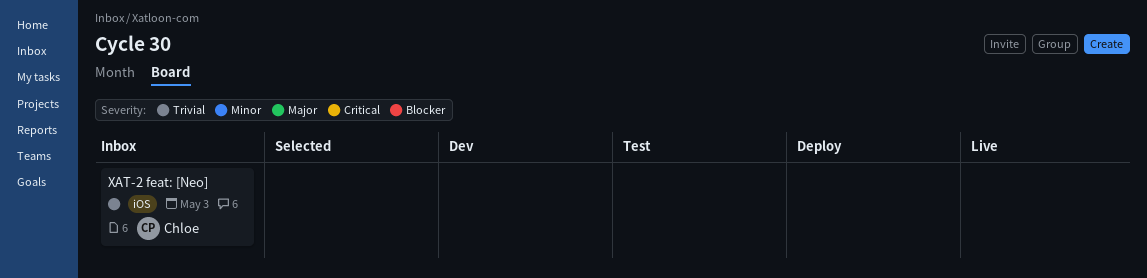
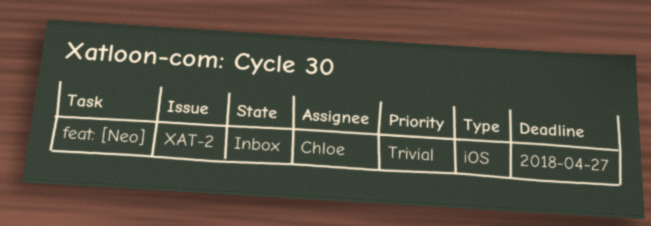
XAT-2, due: May 3 -> Apr 27

